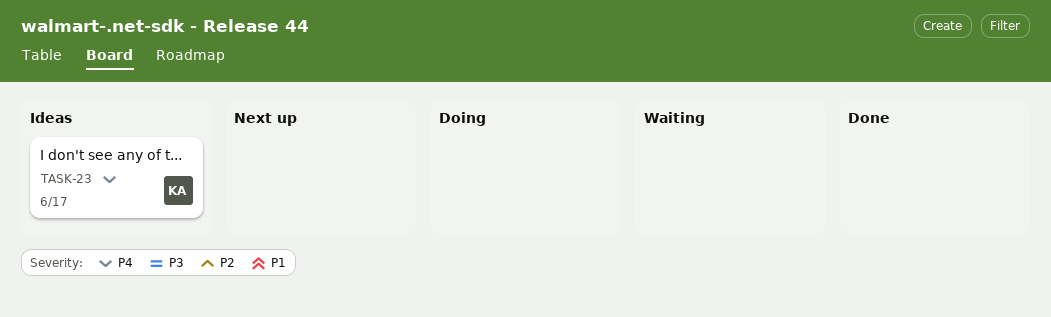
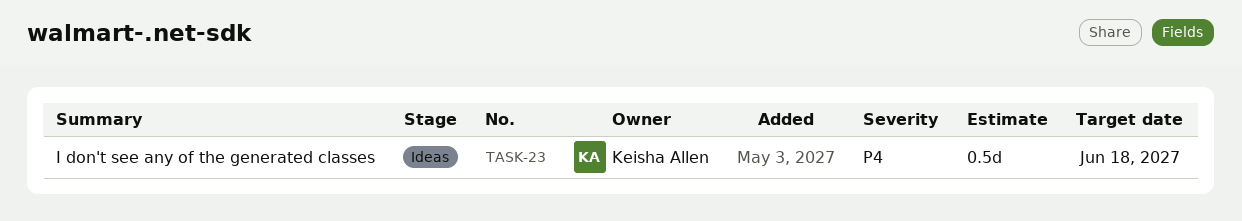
TASK-23, due: Jun 17 -> Jun 18

